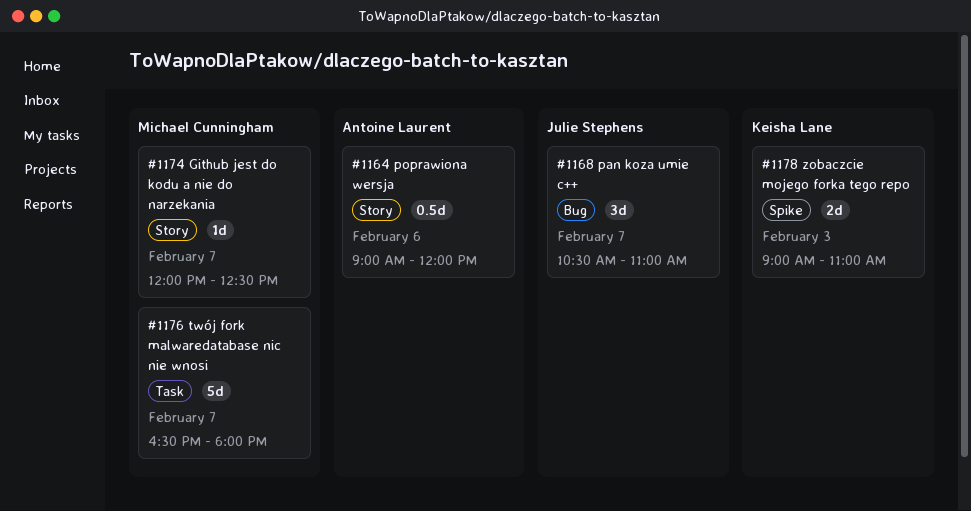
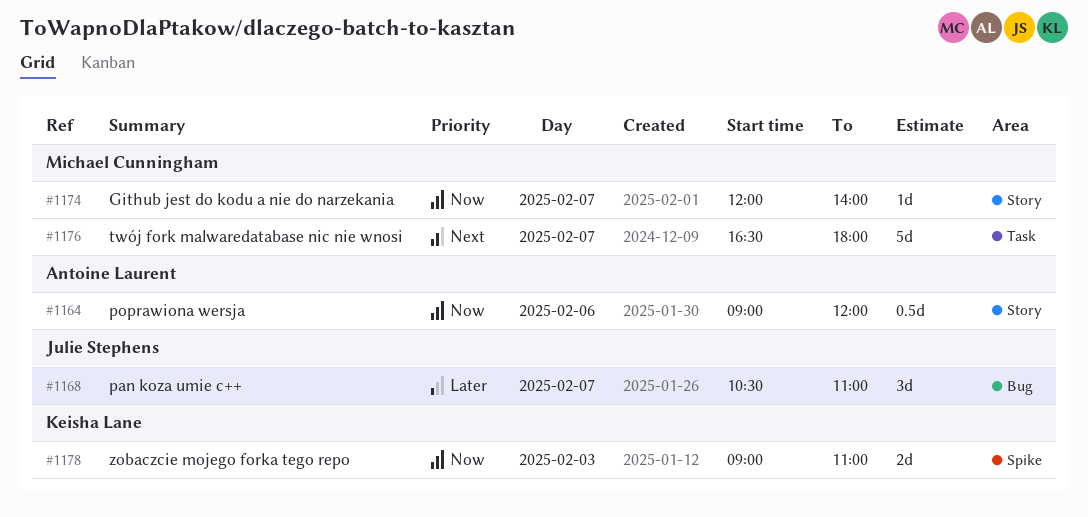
#1174, ends: 12:30 -> 14:00

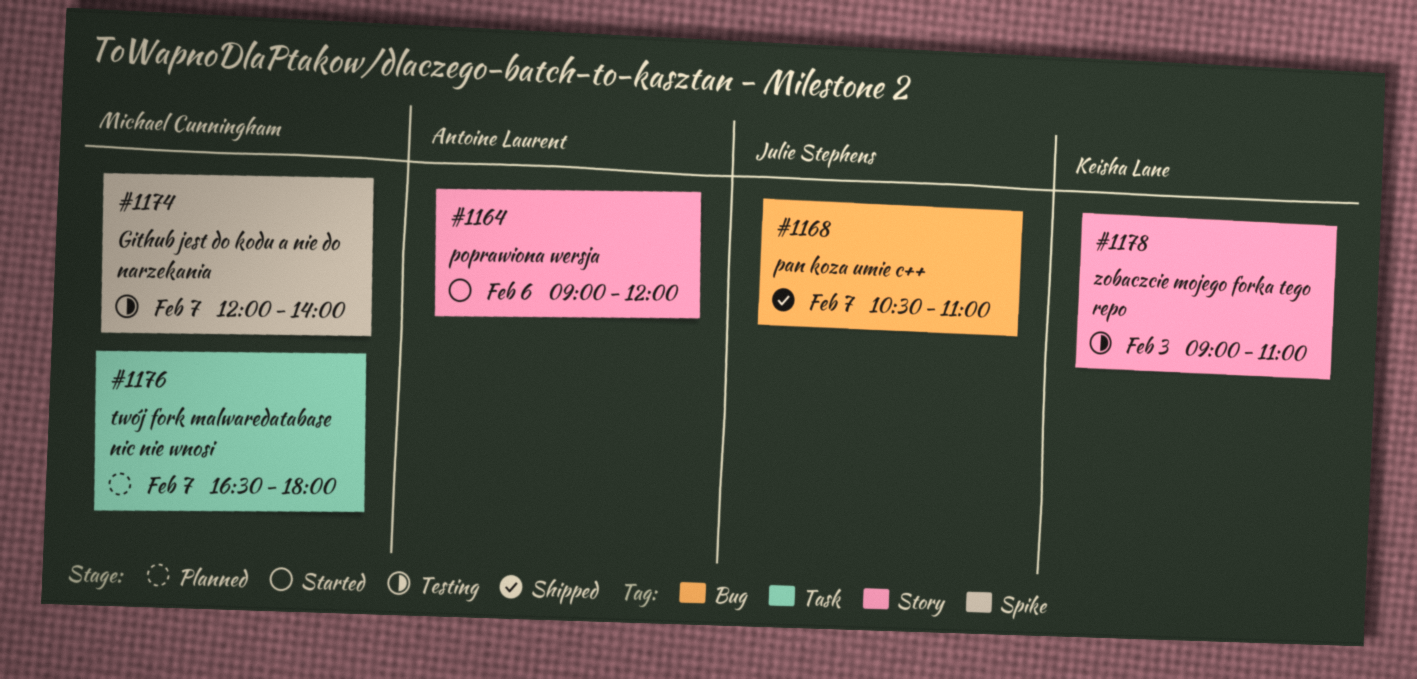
#1174, label: Story -> Spike
#1178, label: Spike -> Story

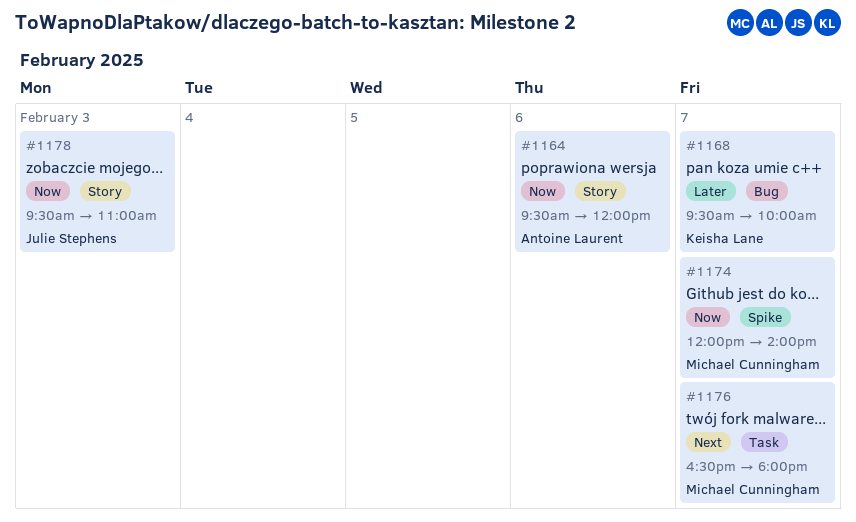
#1164, begins: 09:00 -> 09:30
#1168, owner: Julie Stephens -> Keisha Lane
#1168, begins: 10:30 -> 09:30
#1168, ends: 11:00 -> 10:00
#1178, owner: Keisha Lane -> Julie Stephens
#1178, begins: 09:00 -> 09:30

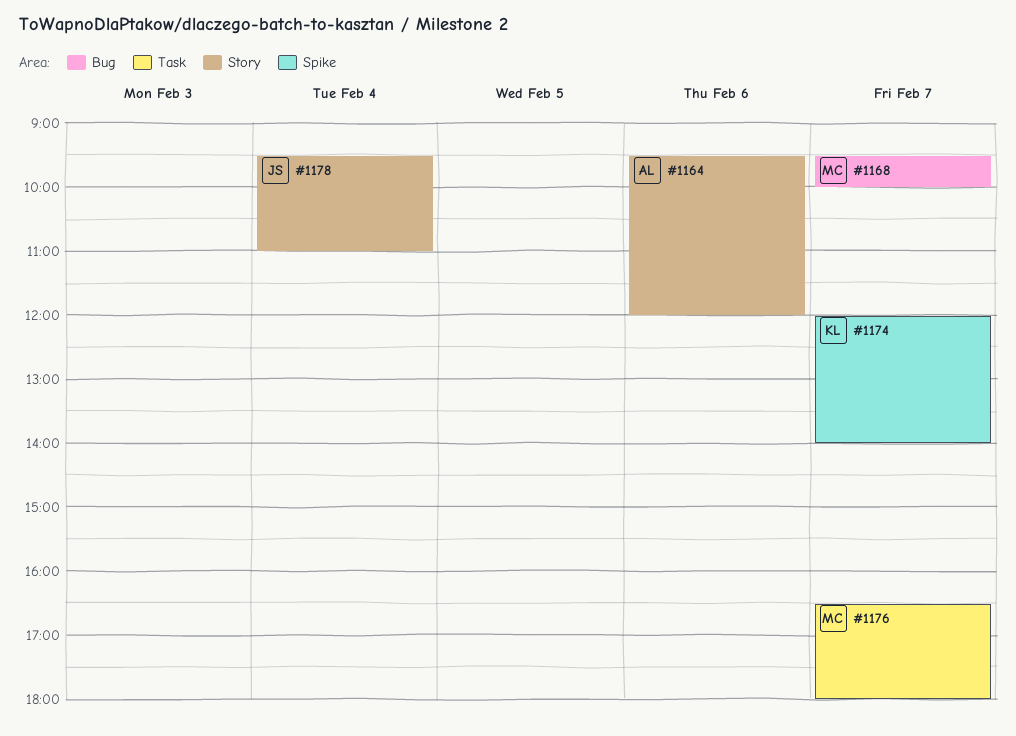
#1168, owner: Keisha Lane -> Michael Cunningham
#1174, owner: Michael Cunningham -> Keisha Lane
#1178, day: Feb 3 -> Feb 4

